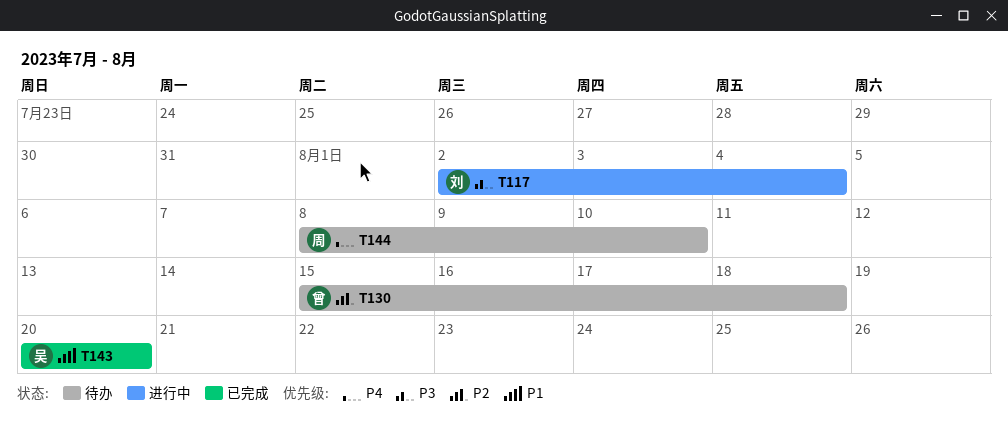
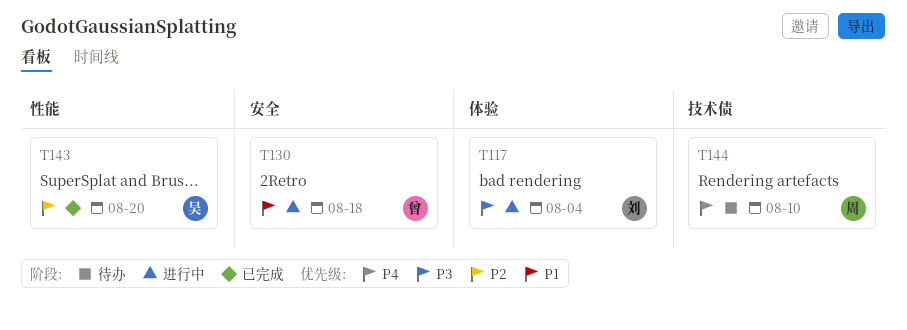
T130, status: 待办 -> 进行中
T130, priority: P2 -> P1
T143, priority: P1 -> P2

